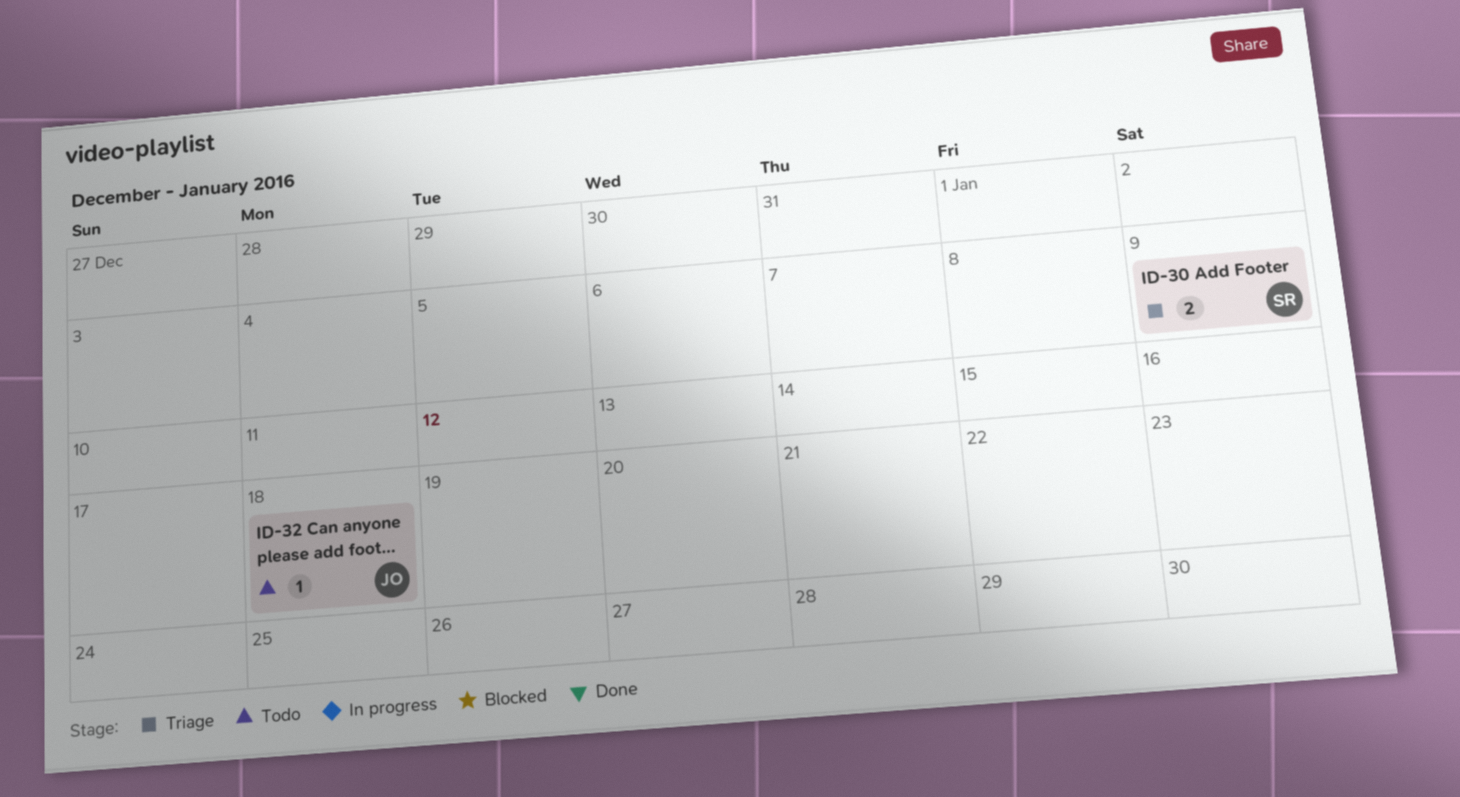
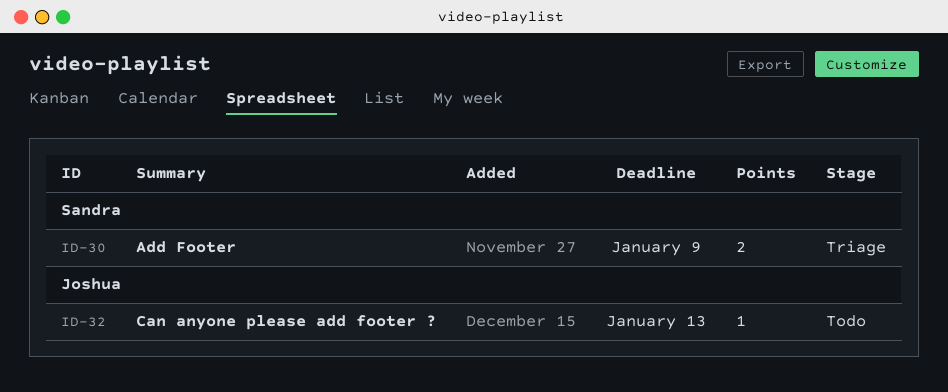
ID-32, due: Jan 18 -> Jan 13

